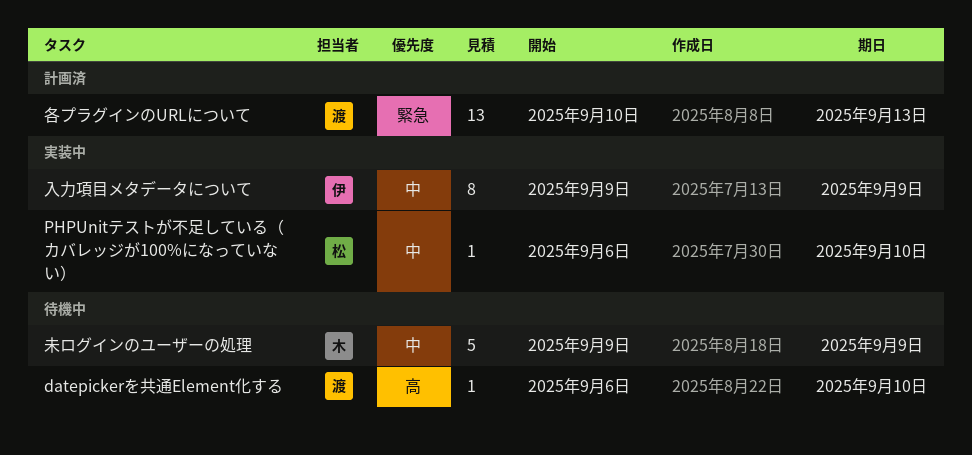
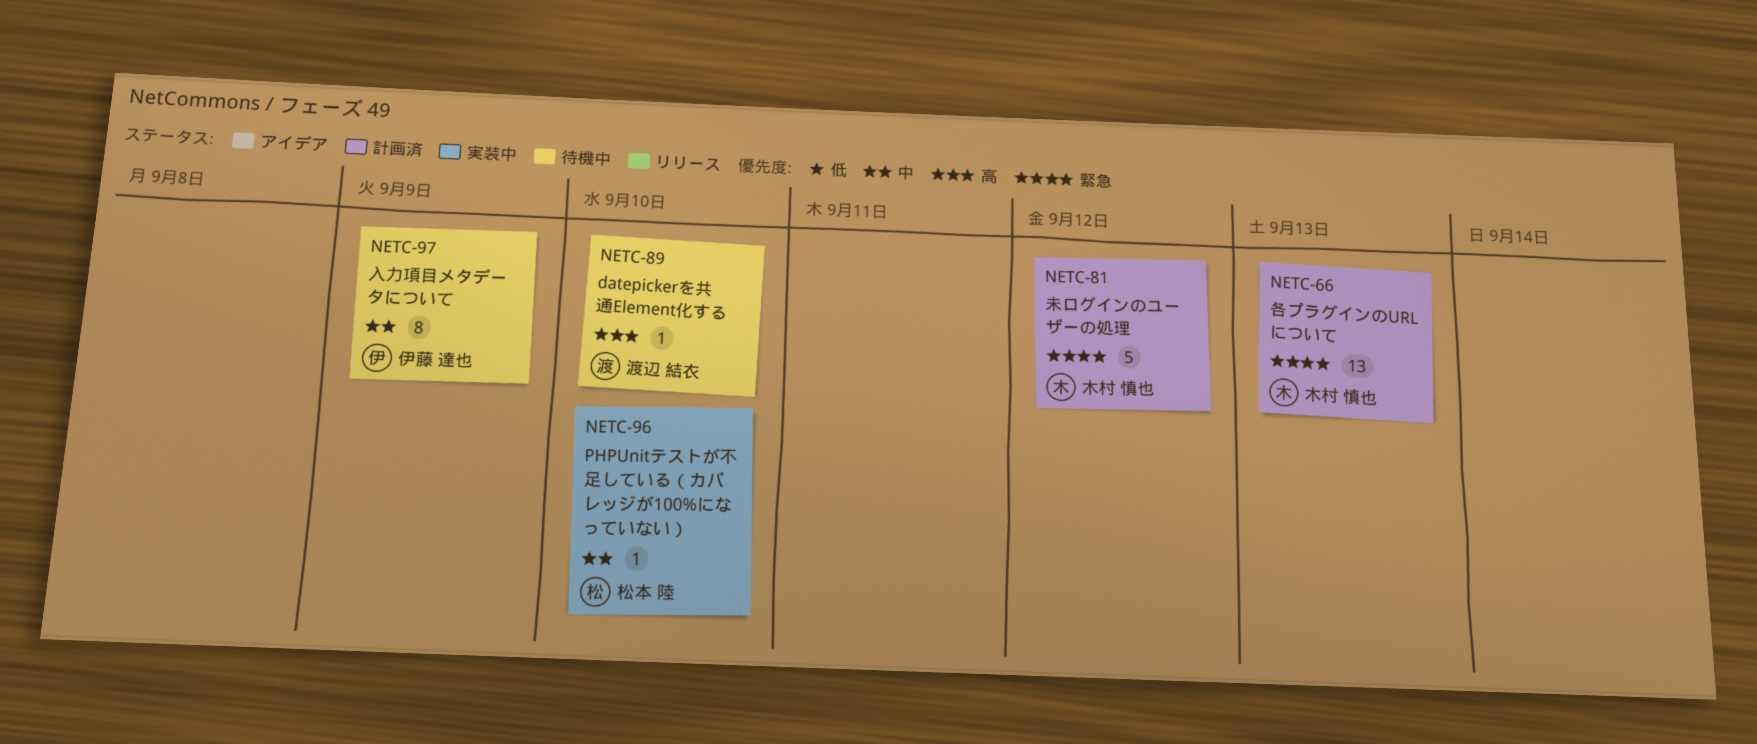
入力項目メタデータについて, status: 実装中 -> 待機中
各プラグインのURLについて, owner: 渡辺 結衣 -> 木村 慎也
未ログインのユーザーの処理, status: 待機中 -> 計画済
未ログインのユーザーの処理, priority: 中 -> 緊急
未ログインのユーザーの処理, due: Sep 9 -> Sep 12

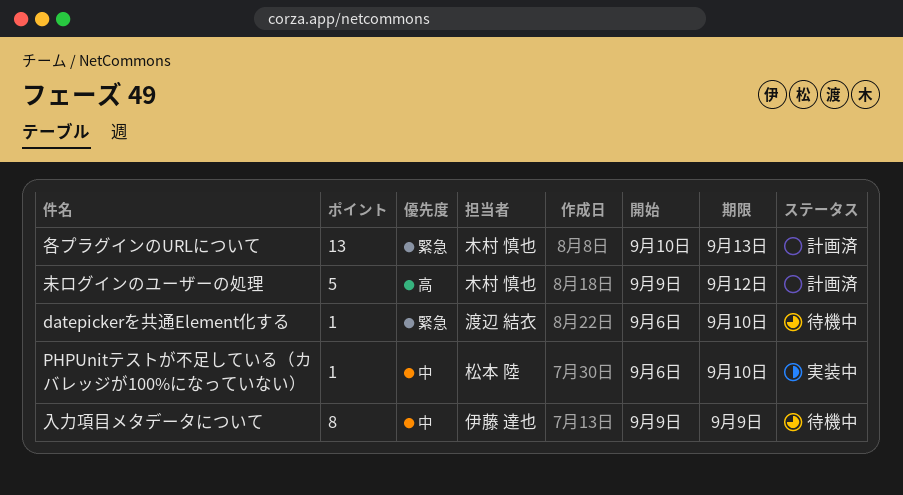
datepickerを共通Element化する, priority: 高 -> 緊急
未ログインのユーザーの処理, priority: 緊急 -> 高

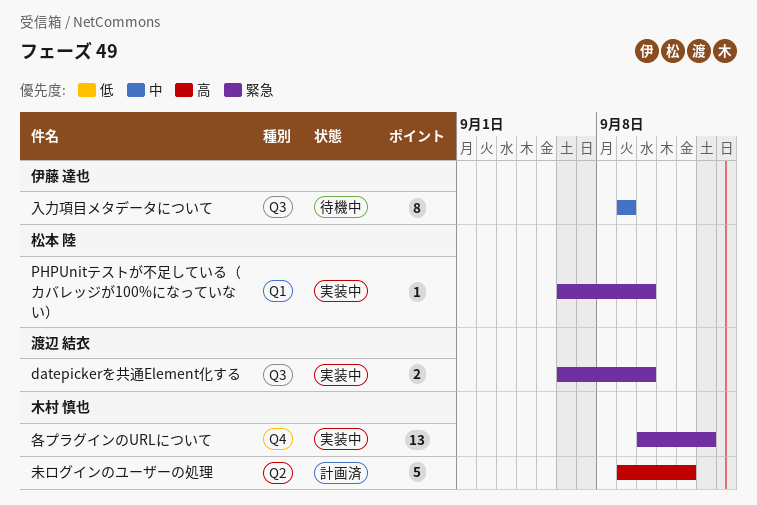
datepickerを共通Element化する, status: 待機中 -> 実装中
datepickerを共通Element化する, estimate: 1 -> 2
PHPUnitテストが不足している（カバレッジが100%になっていない）, priority: 中 -> 緊急
各プラグインのURLについて, status: 計画済 -> 実装中

